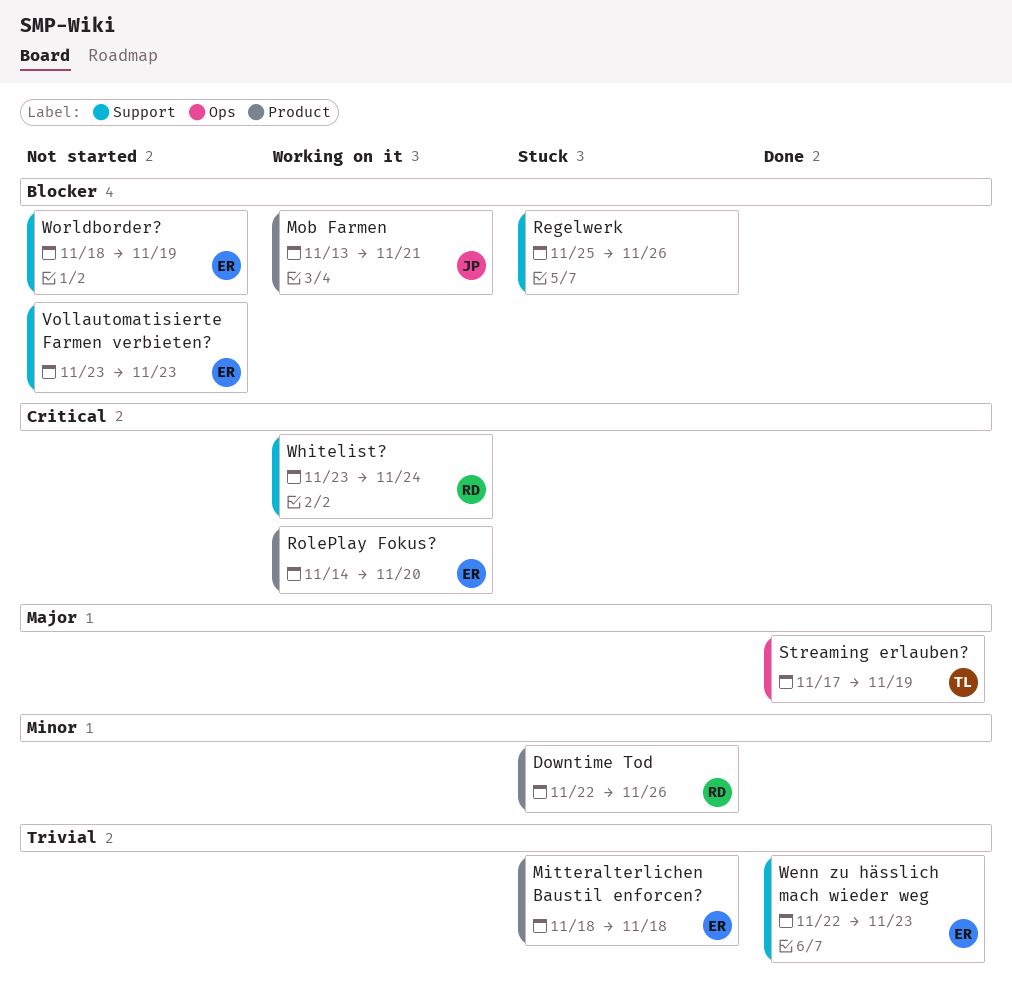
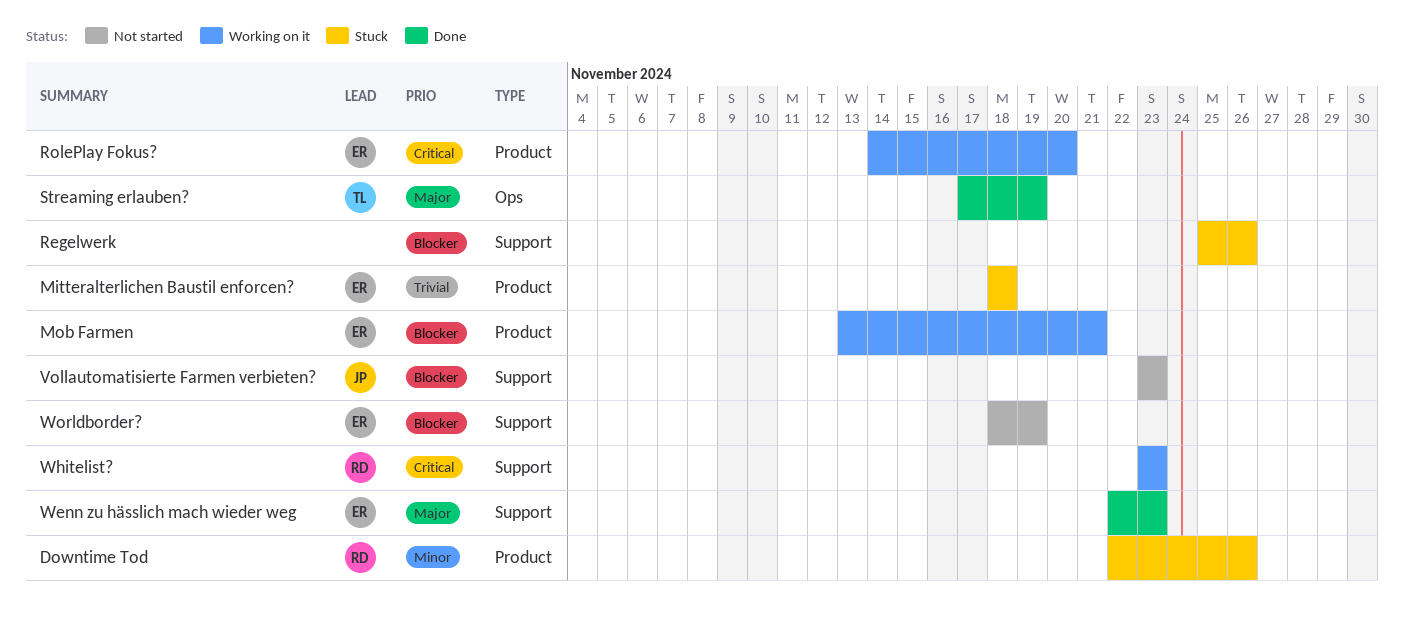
Mob Farmen, owner: JP -> ER
Vollautomatisierte Farmen verbieten?, owner: ER -> JP
Wenn zu hässlich mach wieder weg, priority: Trivial -> Major
Whitelist?, due: Nov 24 -> Nov 23

